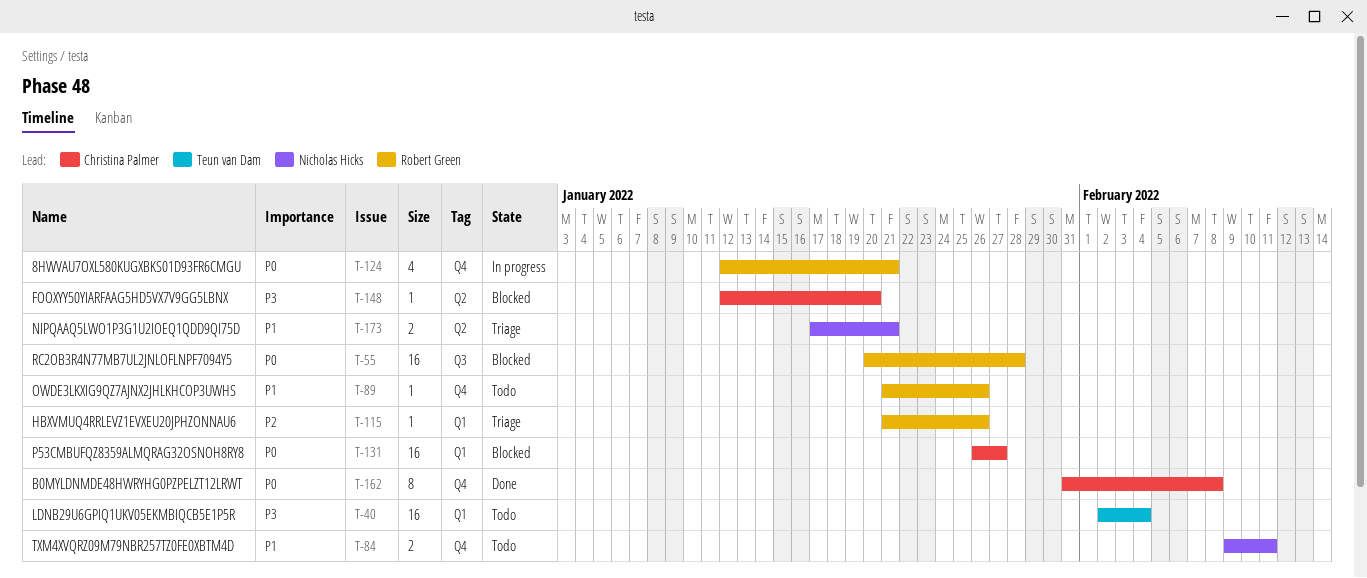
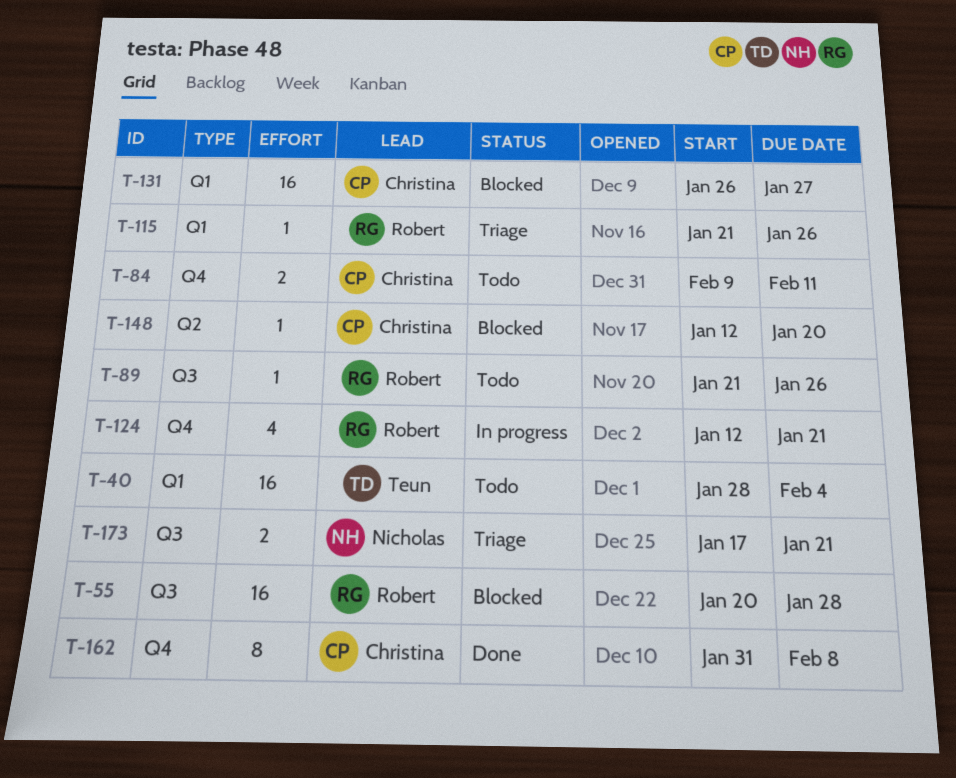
T-40, start: Feb 2 -> Jan 28
T-84, owner: Nicholas Hicks -> Christina Palmer
T-89, label: Q4 -> Q3
T-173, label: Q2 -> Q3

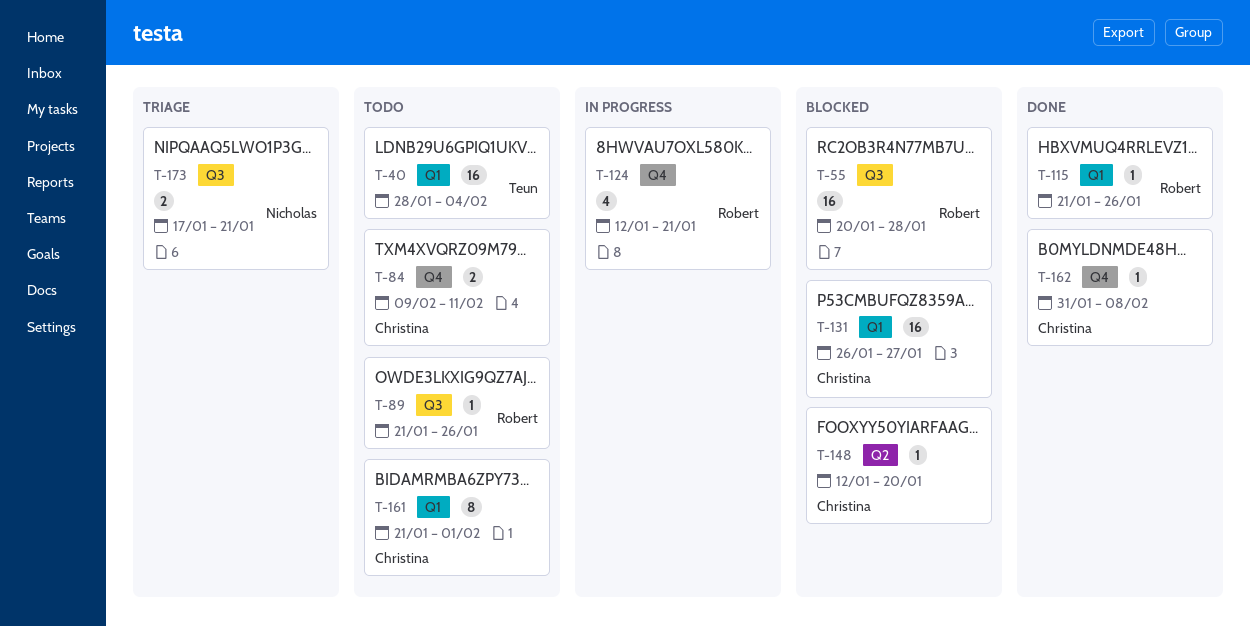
T-115, status: Triage -> Done
T-161: none -> present
T-162, estimate: 8 -> 1

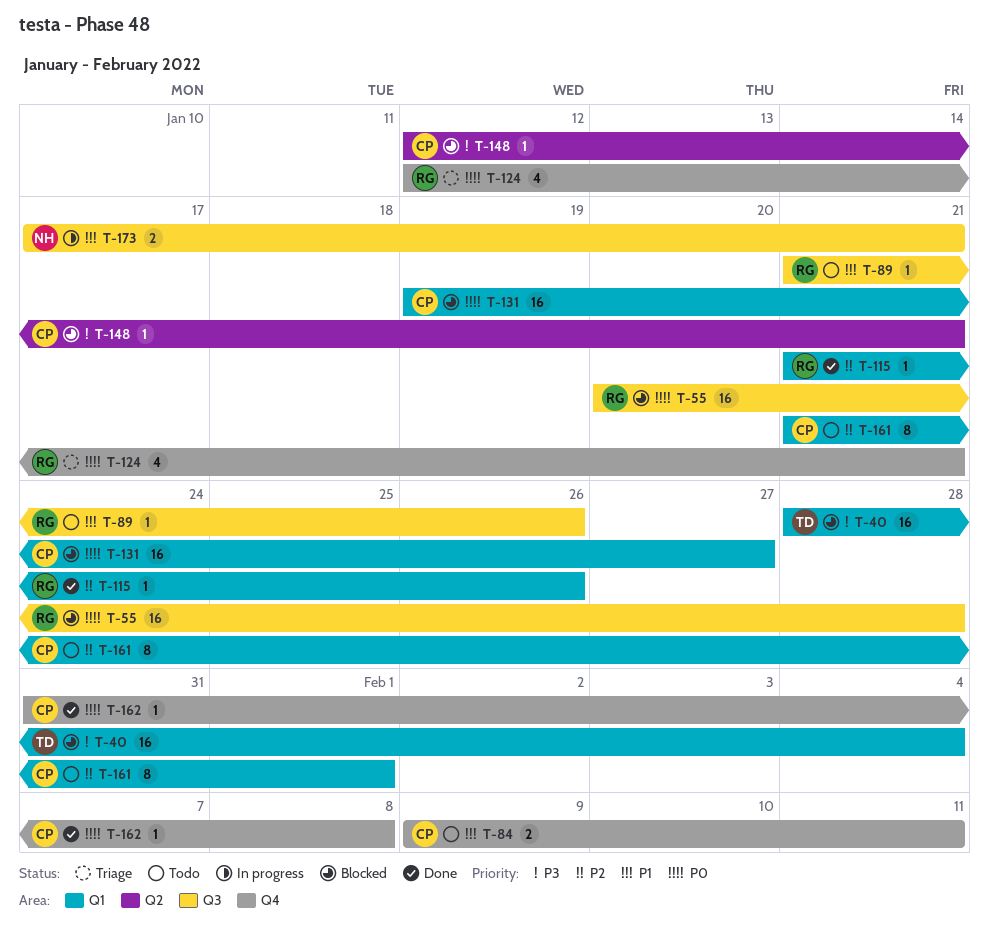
T-40, status: Todo -> Blocked
T-124, status: In progress -> Triage
T-131, start: Jan 26 -> Jan 19
T-148, due: Jan 20 -> Jan 21
T-173, status: Triage -> In progress

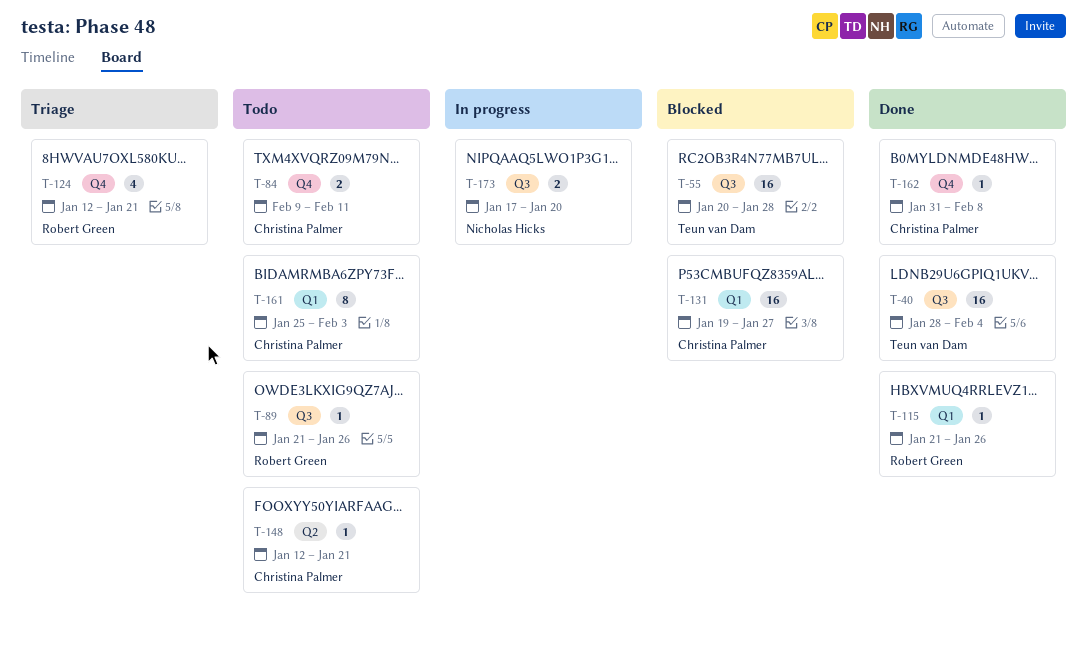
T-40, status: Blocked -> Done
T-40, label: Q1 -> Q3
T-55, owner: Robert Green -> Teun van Dam
T-148, status: Blocked -> Todo
T-161, start: Jan 21 -> Jan 25
T-161, due: Feb 1 -> Feb 3
T-173, due: Jan 21 -> Jan 20

